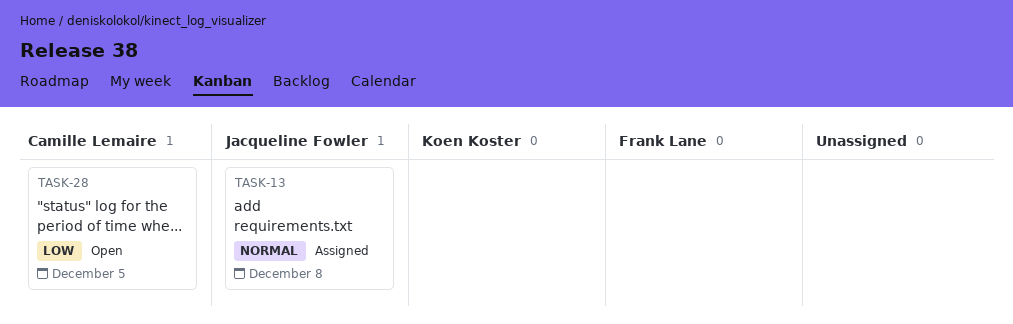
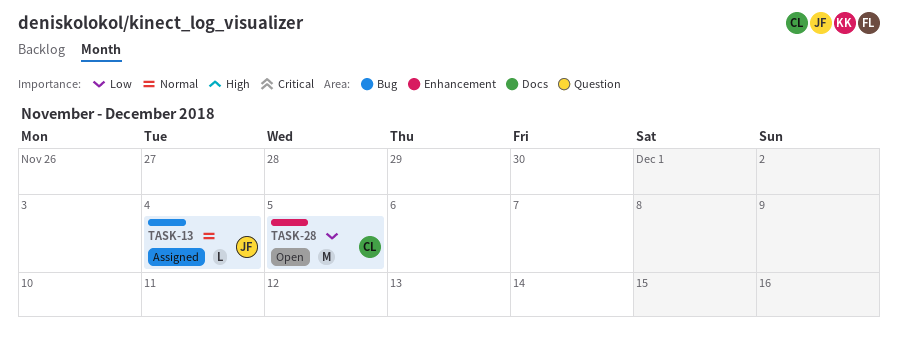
TASK-13, due: Dec 8 -> Dec 4

